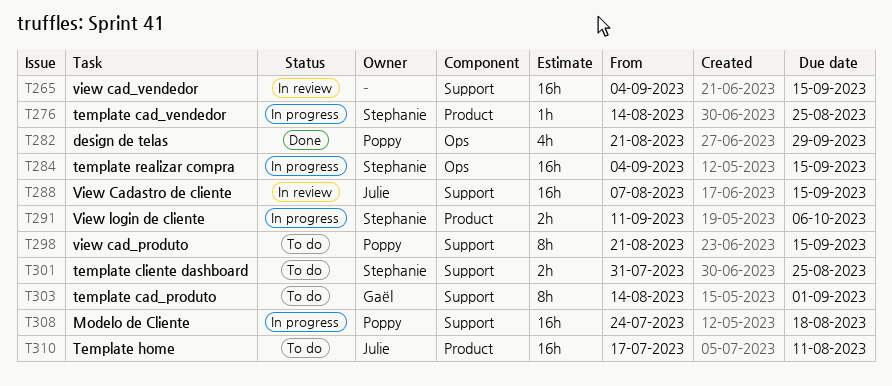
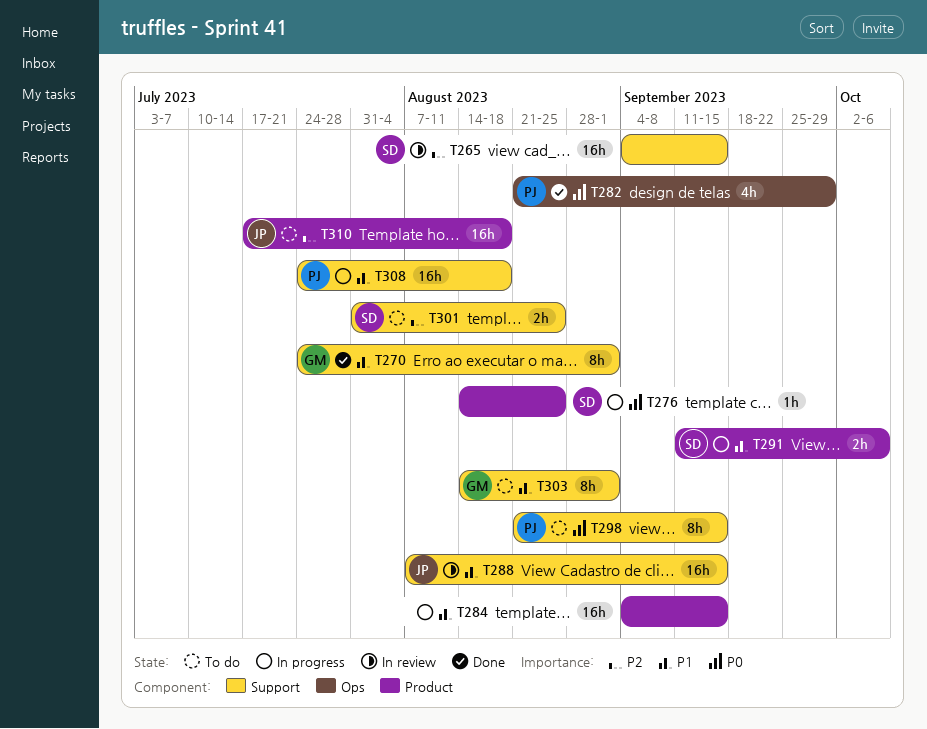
T265, owner: none -> Stephanie
T270: none -> present
T284, owner: Stephanie -> none
T284, label: Ops -> Product
T310, due: Aug 11 -> Aug 18

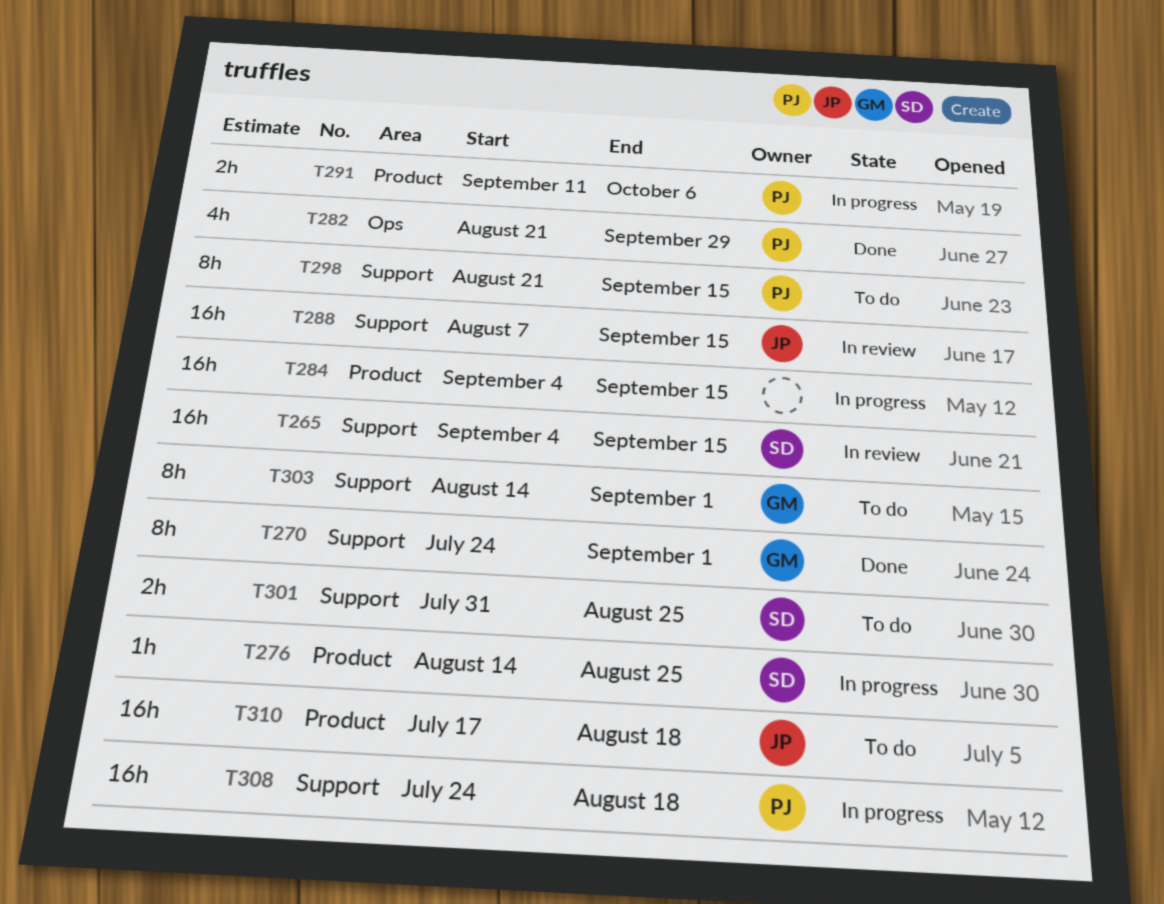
T291, owner: SD -> PJ

